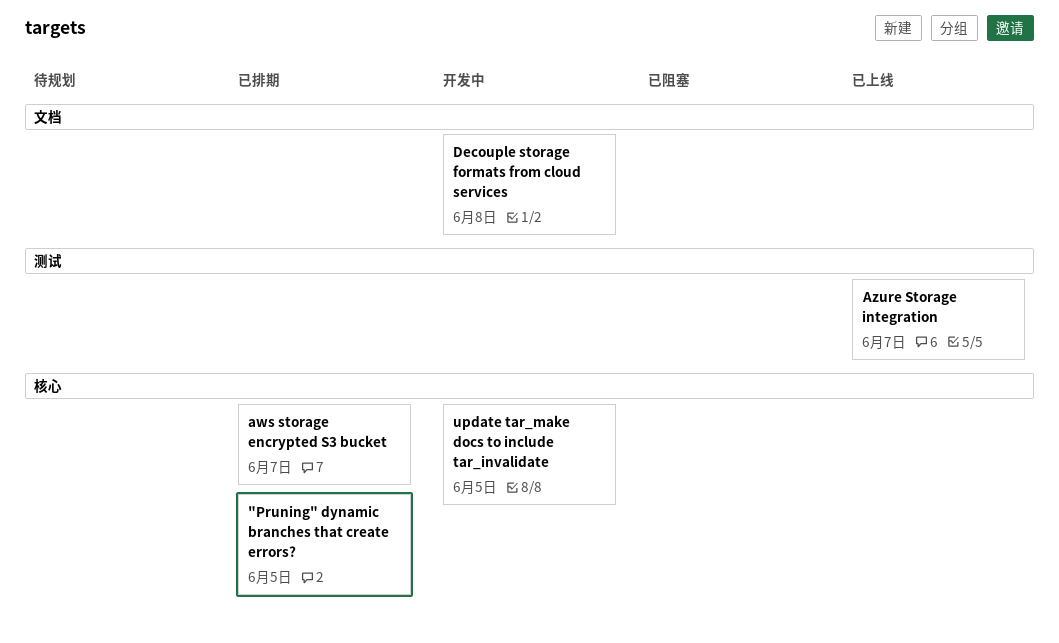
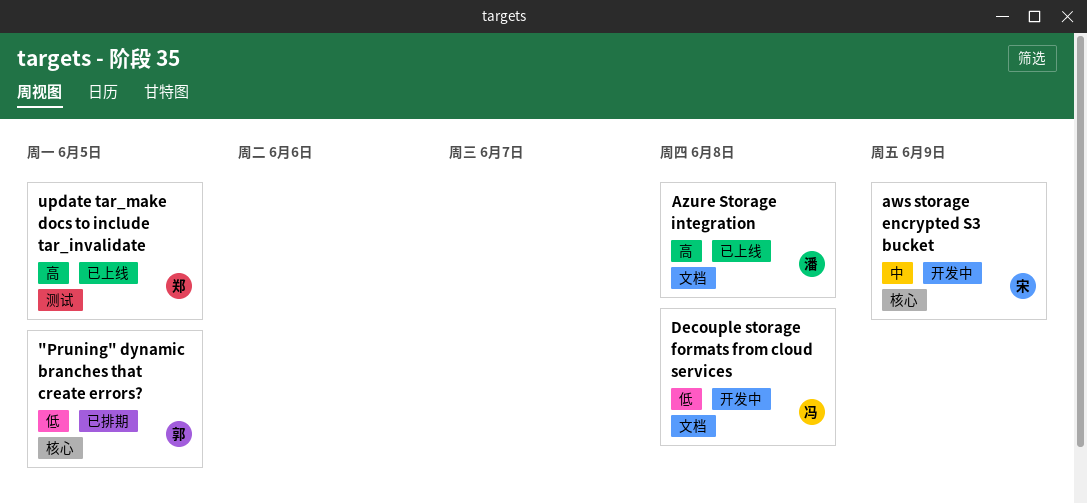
aws storage encrypted S3 bucket, status: 已排期 -> 开发中
aws storage encrypted S3 bucket, due: Jun 7 -> Jun 9
Azure Storage integration, label: 测试 -> 文档
Azure Storage integration, due: Jun 7 -> Jun 8
update tar_make docs to include tar_invalidate, status: 开发中 -> 已上线
update tar_make docs to include tar_invalidate, label: 核心 -> 测试

